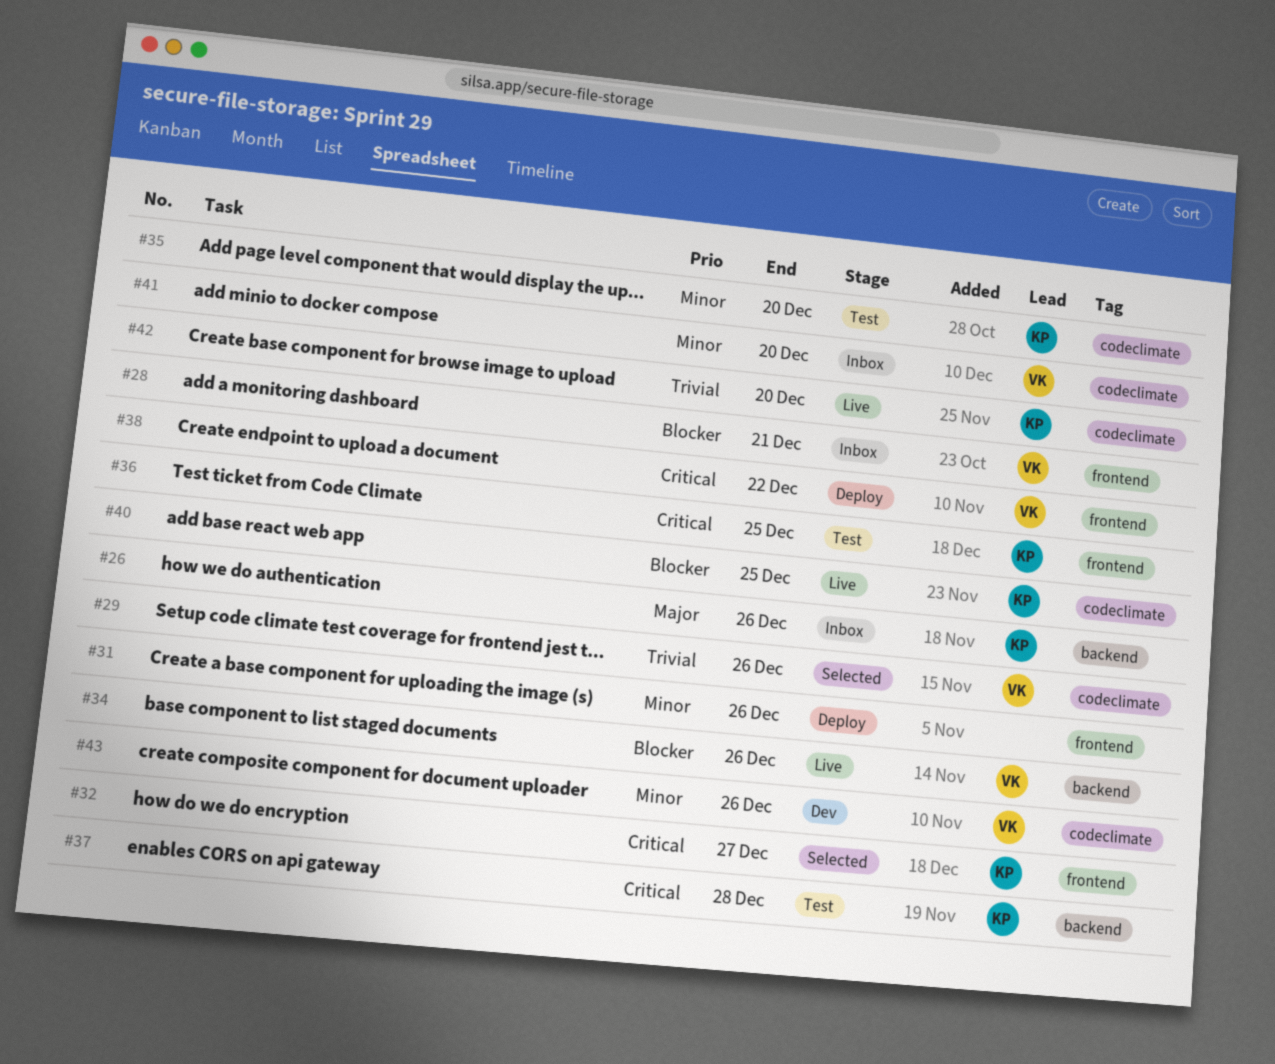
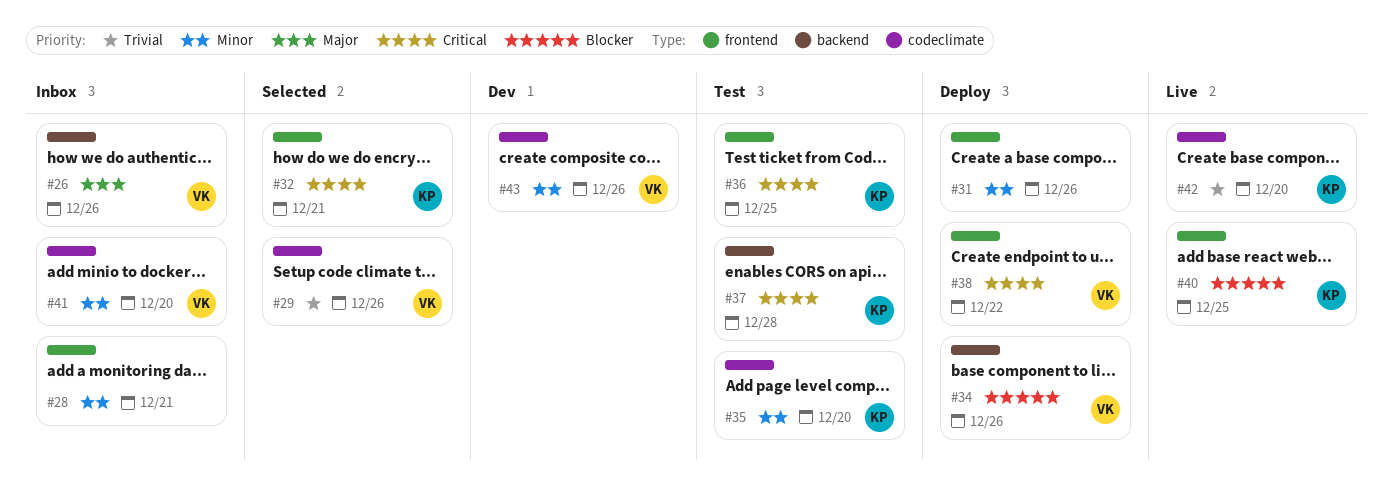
#26, owner: KP -> VK
#28, owner: VK -> none
#28, priority: Blocker -> Minor
#32, due: Dec 27 -> Dec 21
#34, status: Live -> Deploy
#40, label: codeclimate -> frontend

